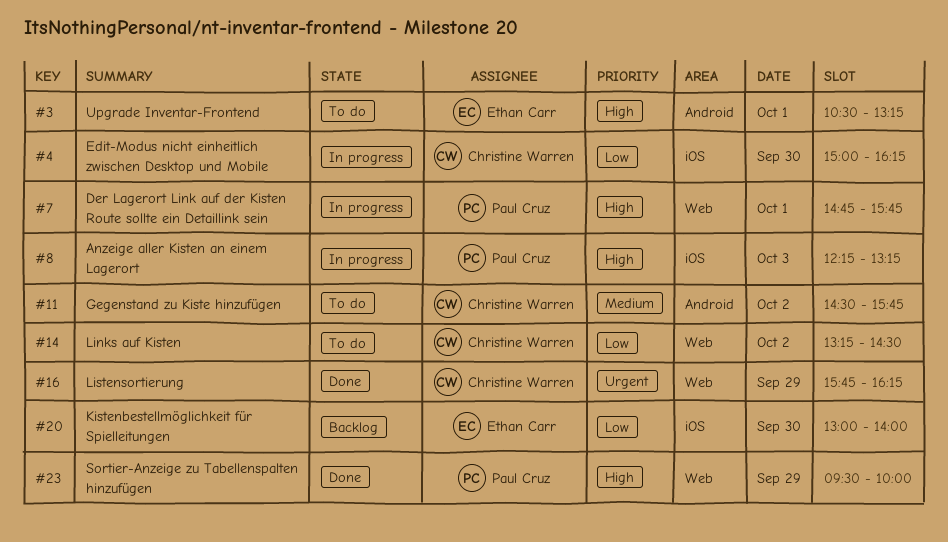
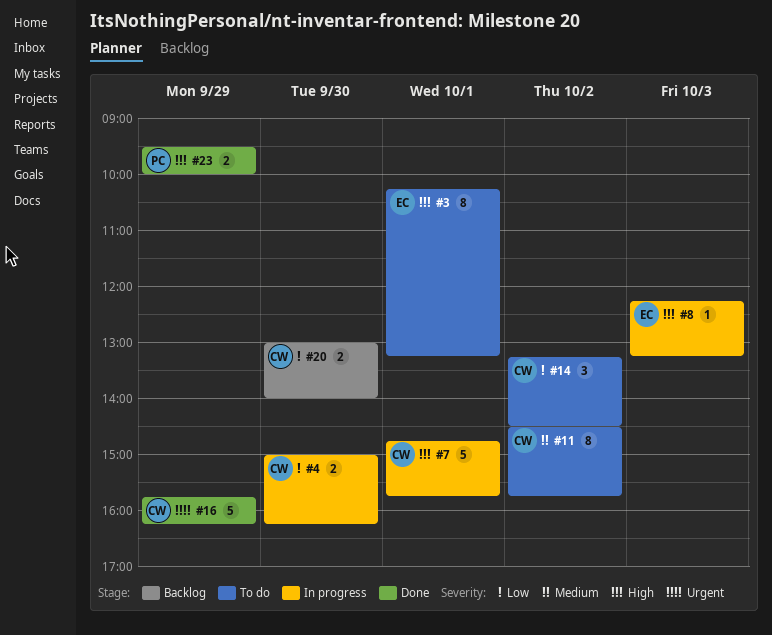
#3, begins: 10:30 -> 10:15
#7, owner: Paul Cruz -> Christine Warren
#8, owner: Paul Cruz -> Ethan Carr
#20, owner: Ethan Carr -> Christine Warren

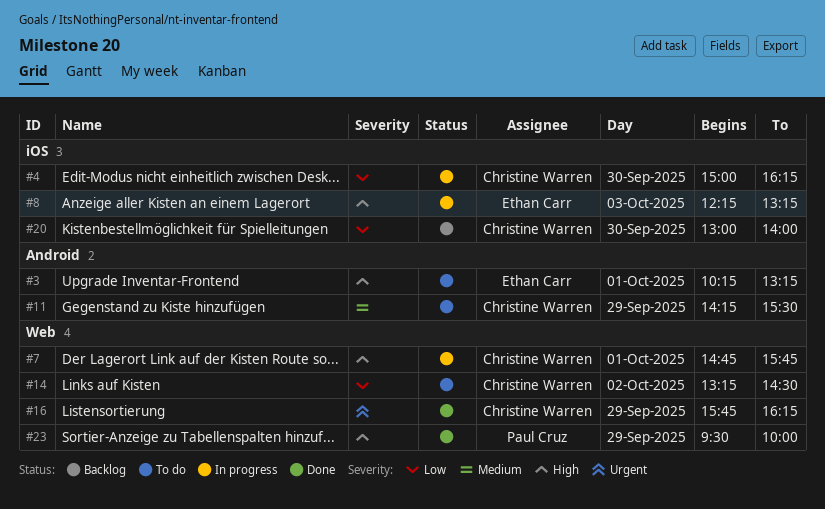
#11, day: Oct 2 -> Sep 29
#11, begins: 14:30 -> 14:15
#11, ends: 15:45 -> 15:30

